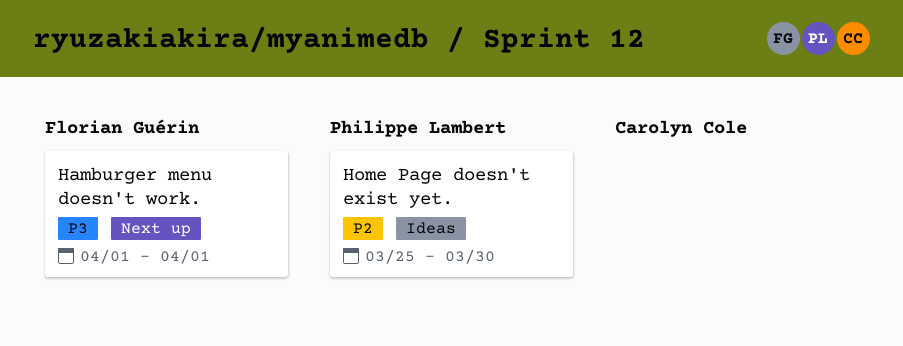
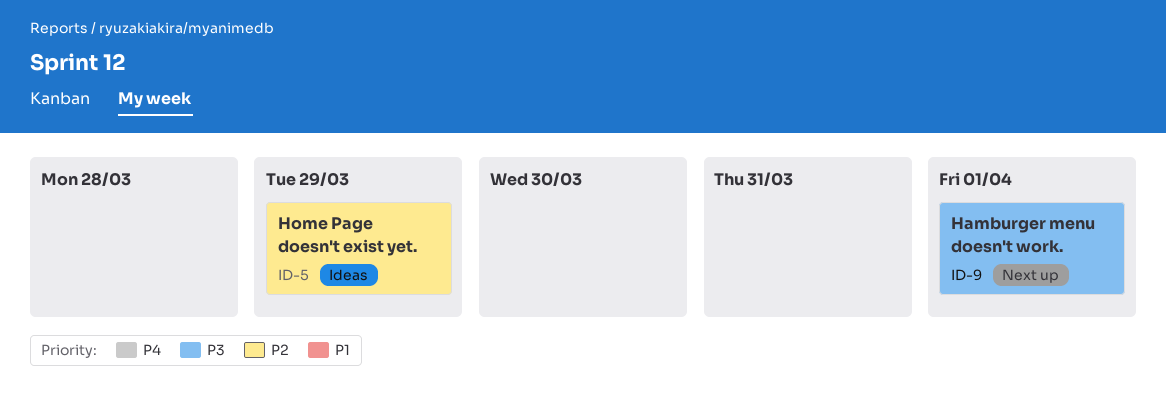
Home Page doesn't exist yet., due: Mar 30 -> Mar 29

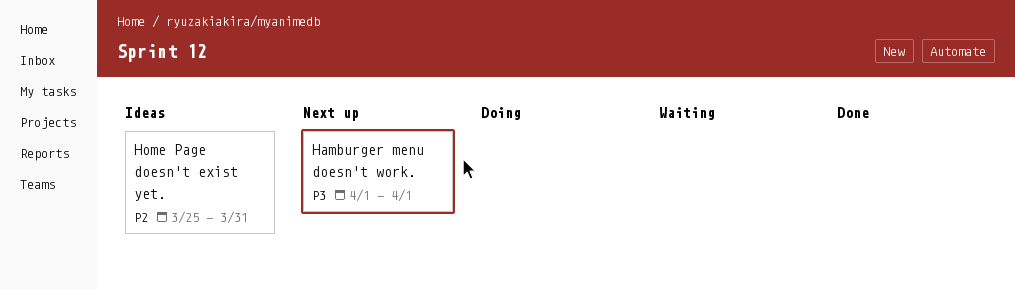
Home Page doesn't exist yet., due: Mar 29 -> Mar 31

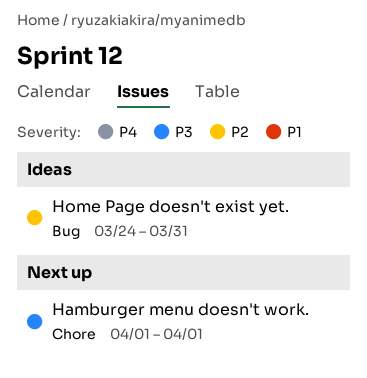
Home Page doesn't exist yet., start: Mar 25 -> Mar 24

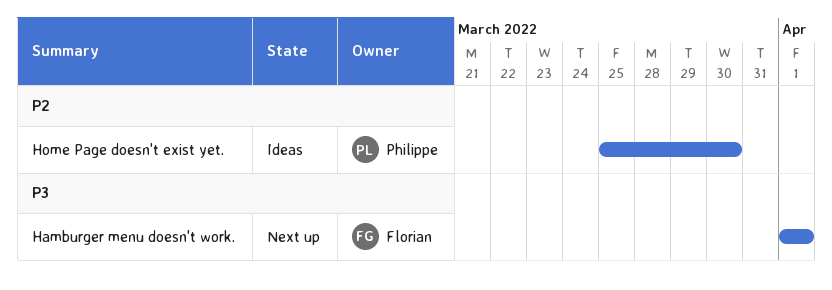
Home Page doesn't exist yet., start: Mar 24 -> Mar 25
Home Page doesn't exist yet., due: Mar 31 -> Mar 30

